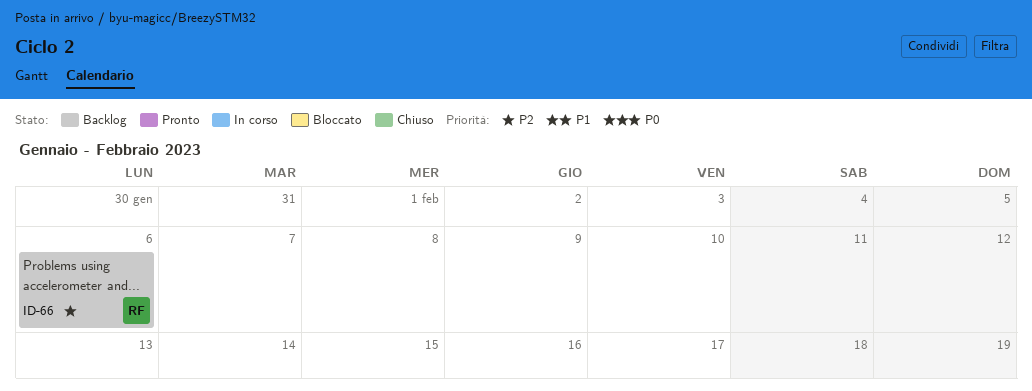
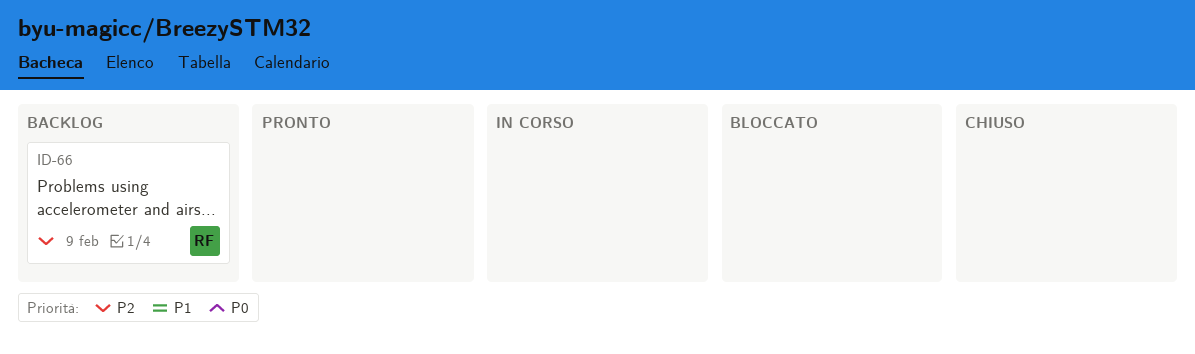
ID-66, due: Feb 6 -> Feb 9

